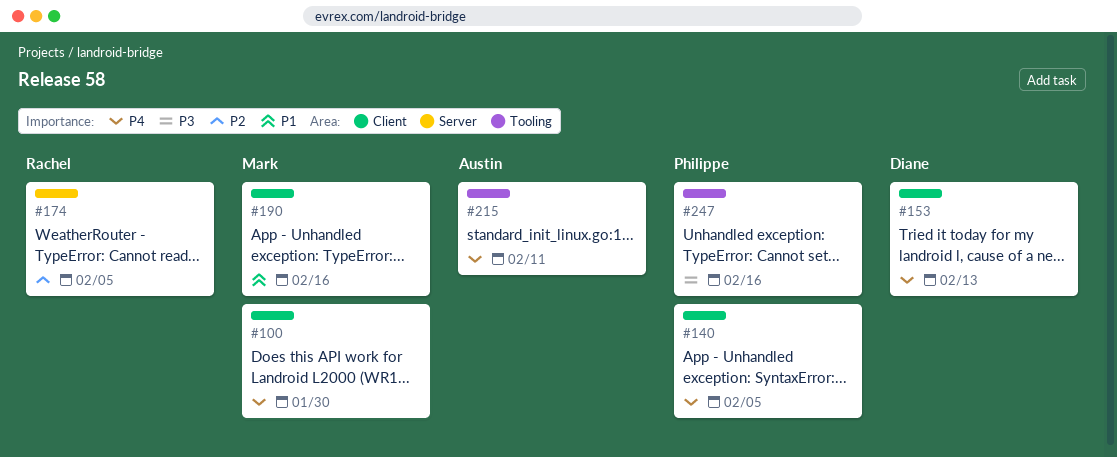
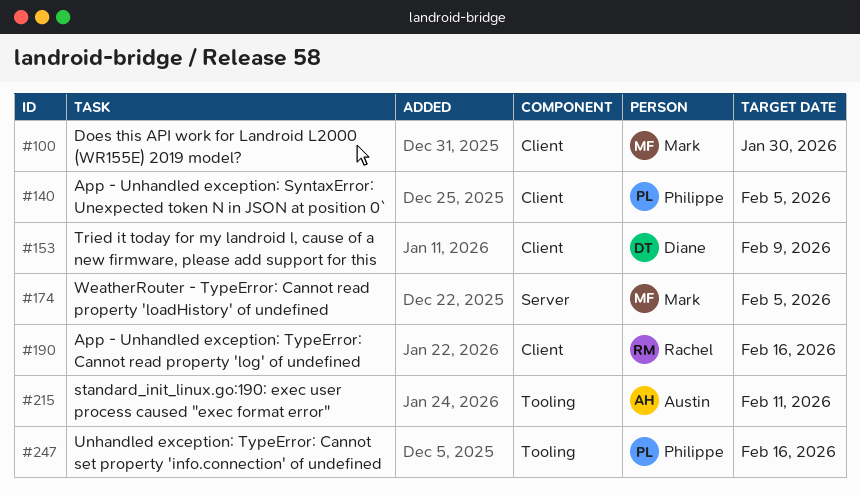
#153, due: Feb 13 -> Feb 9
#174, owner: Rachel -> Mark
#190, owner: Mark -> Rachel

